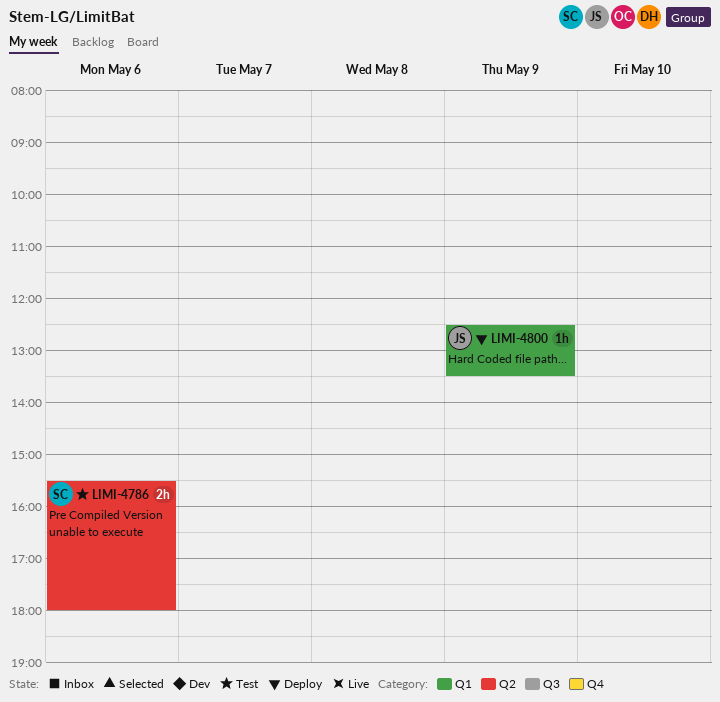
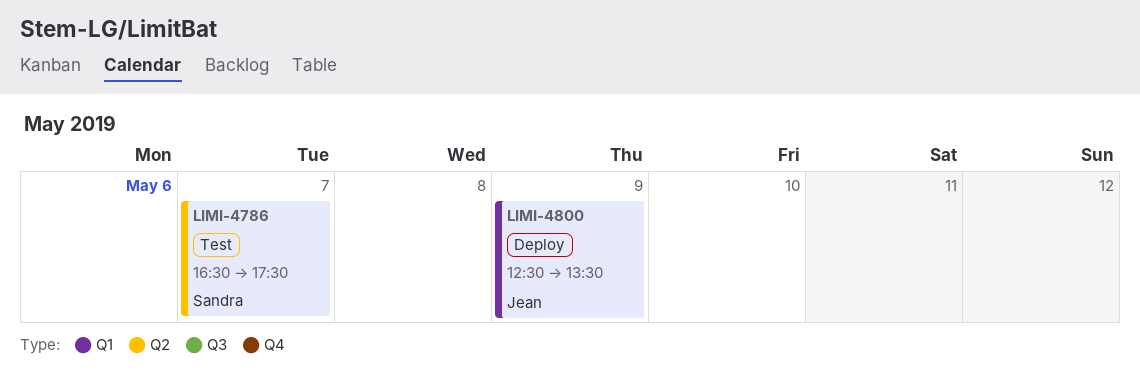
LIMI-4786, day: May 6 -> May 7
LIMI-4786, begins: 15:30 -> 16:30
LIMI-4786, ends: 18:00 -> 17:30

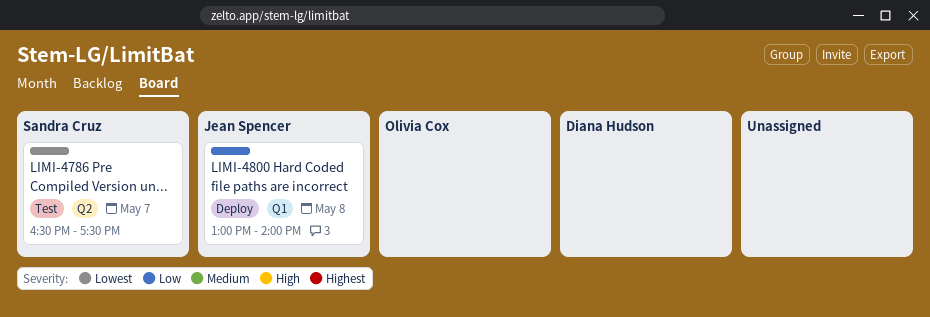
LIMI-4800, day: May 9 -> May 8
LIMI-4800, begins: 12:30 -> 13:00
LIMI-4800, ends: 13:30 -> 14:00

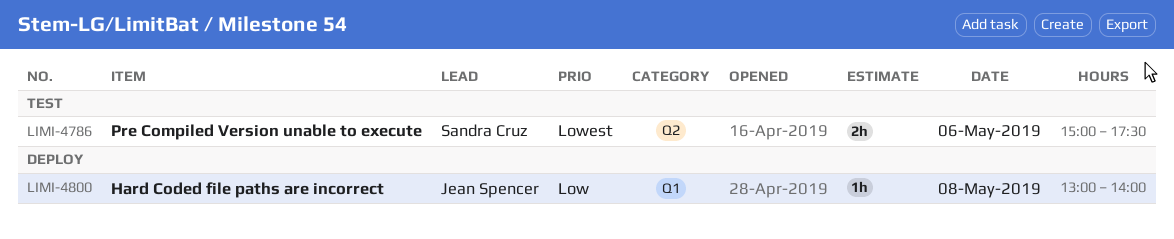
LIMI-4786, day: May 7 -> May 6
LIMI-4786, begins: 16:30 -> 15:00

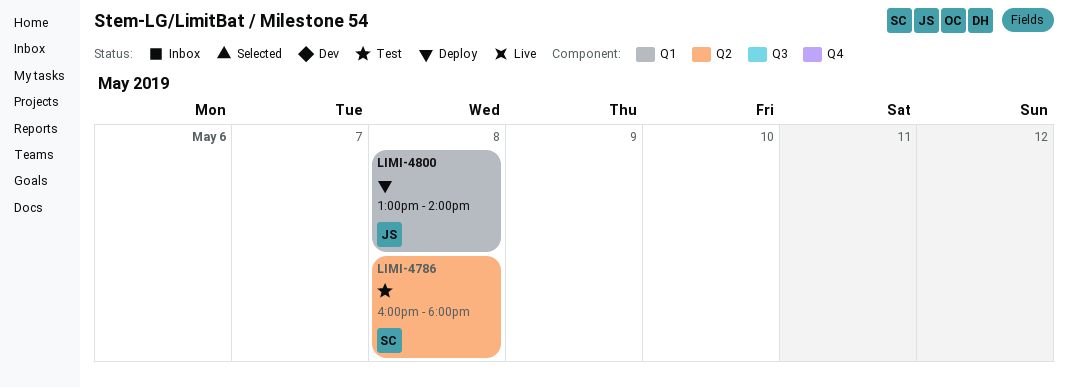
LIMI-4786, day: May 6 -> May 8
LIMI-4786, begins: 15:00 -> 16:00
LIMI-4786, ends: 17:30 -> 18:00

